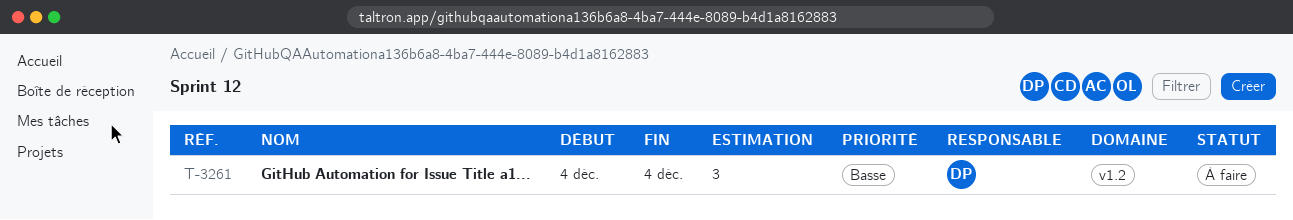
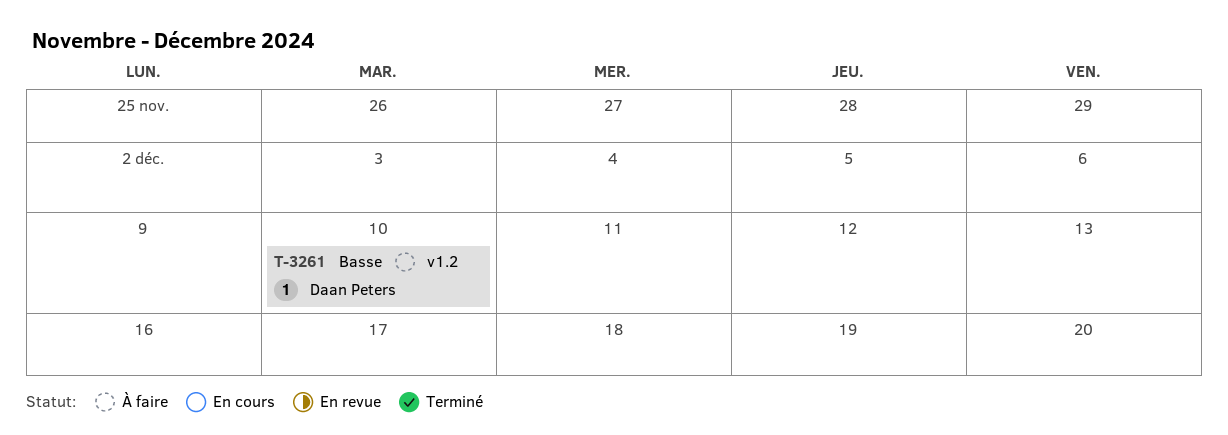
T-3261, estimate: 3 -> 1
T-3261, due: Dec 4 -> Dec 10

